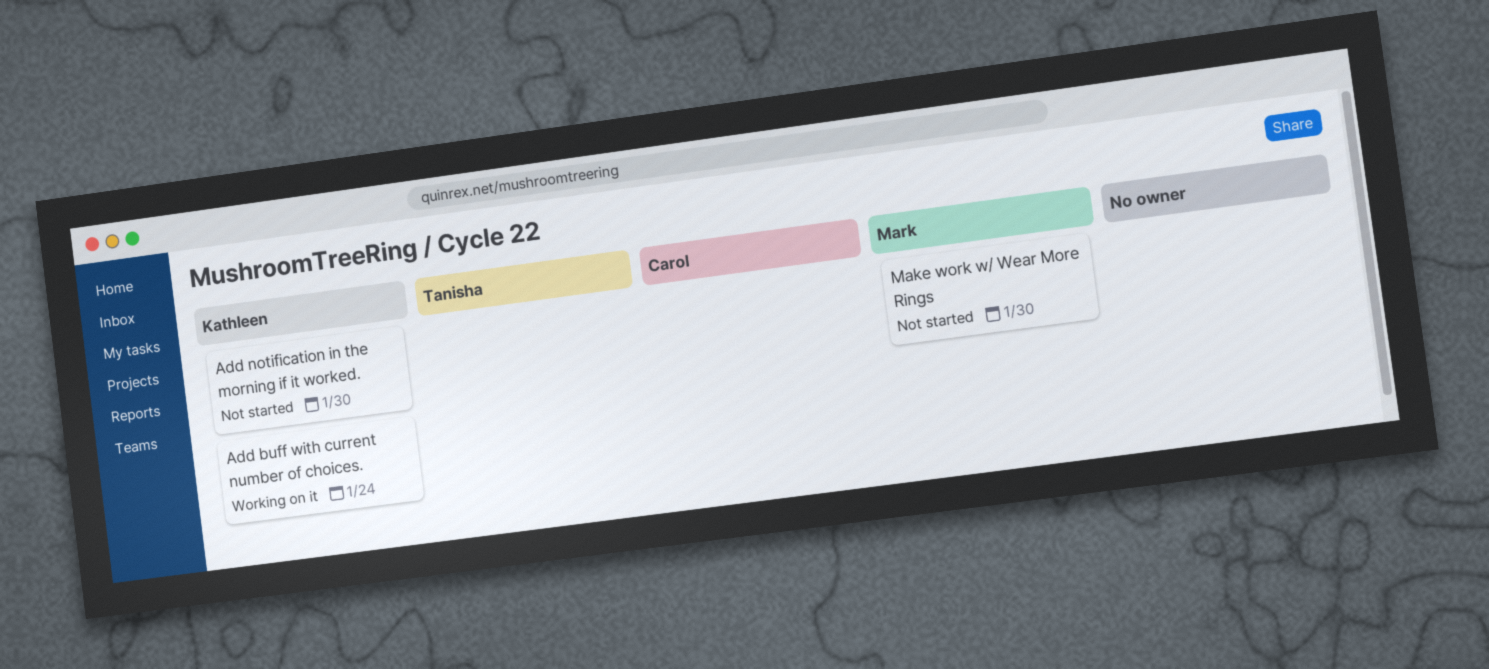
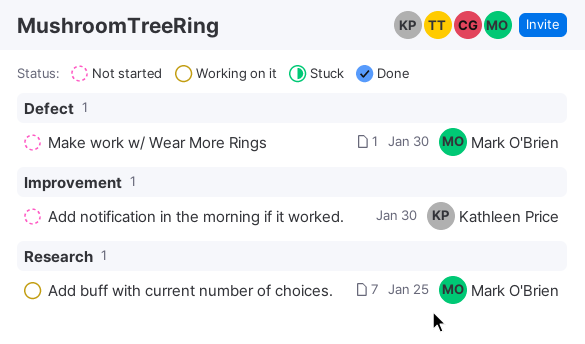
Add buff with current number of choices., owner: Kathleen Price -> Mark O'Brien
Add buff with current number of choices., due: Jan 24 -> Jan 25

